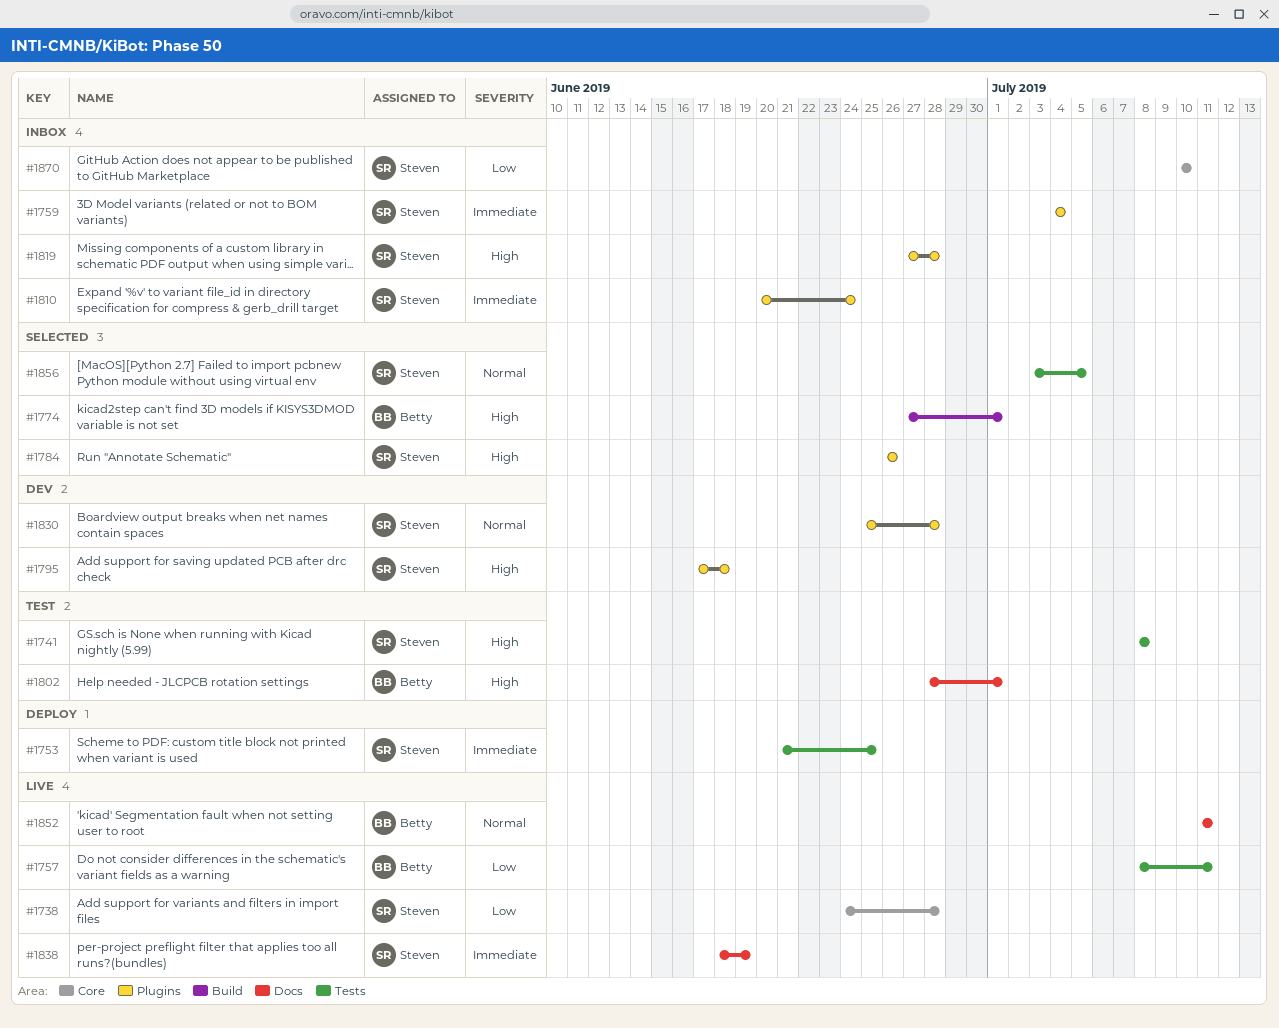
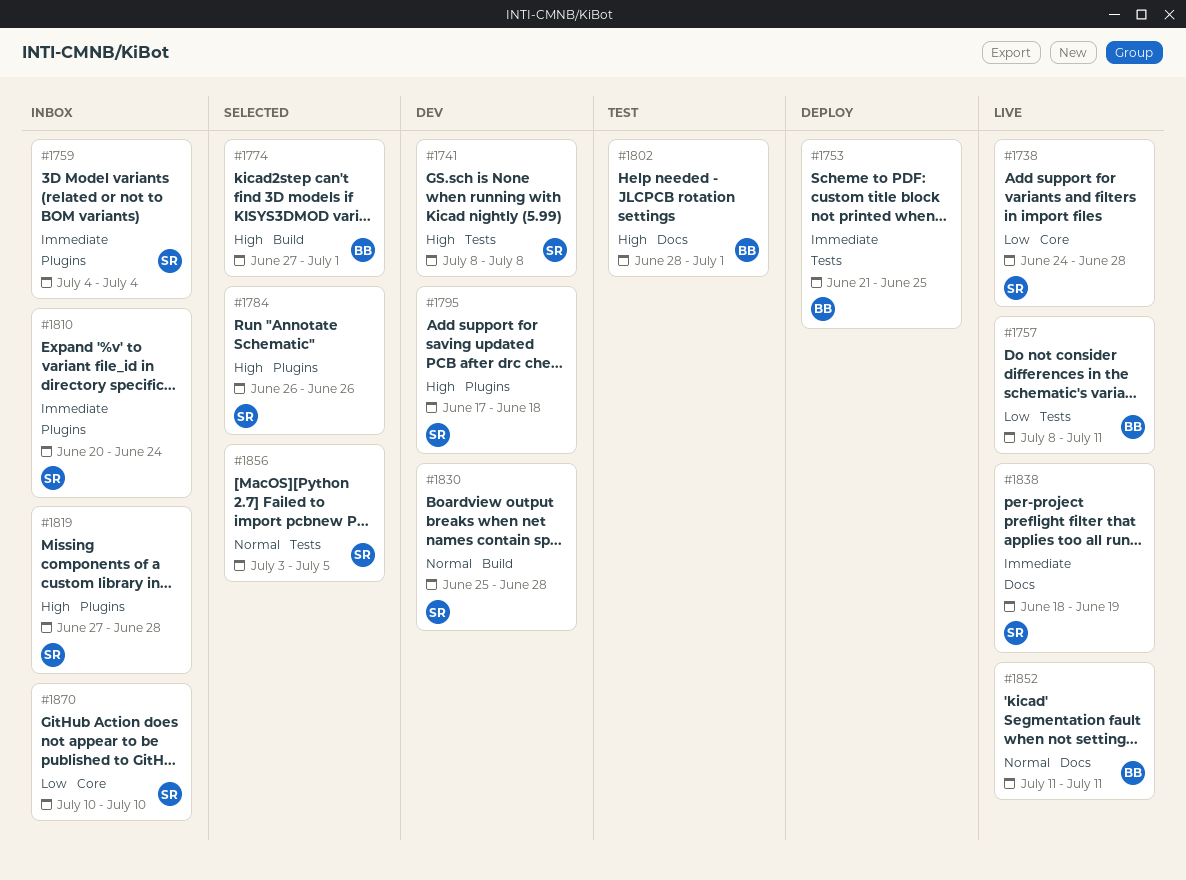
#1741, status: Test -> Dev
#1753, owner: Steven -> Betty
#1830, label: Plugins -> Build

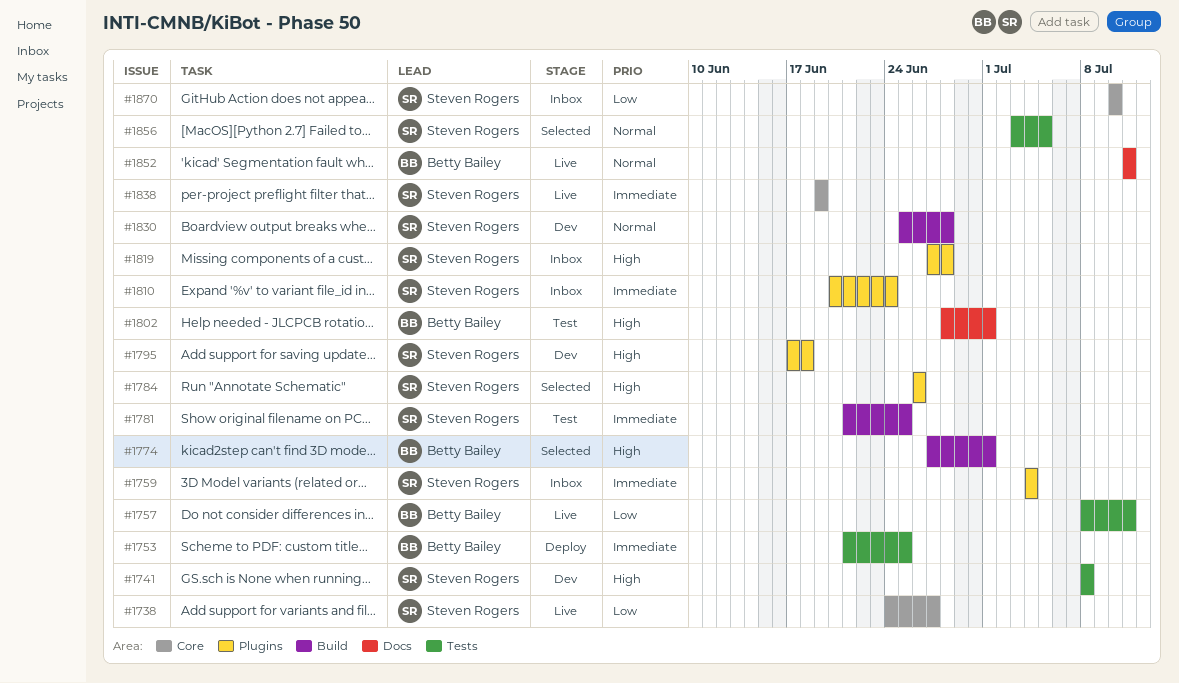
#1738, due: Jun 28 -> Jun 27
#1781: none -> present
#1838, label: Docs -> Core
#1838, start: Jun 18 -> Jun 19

